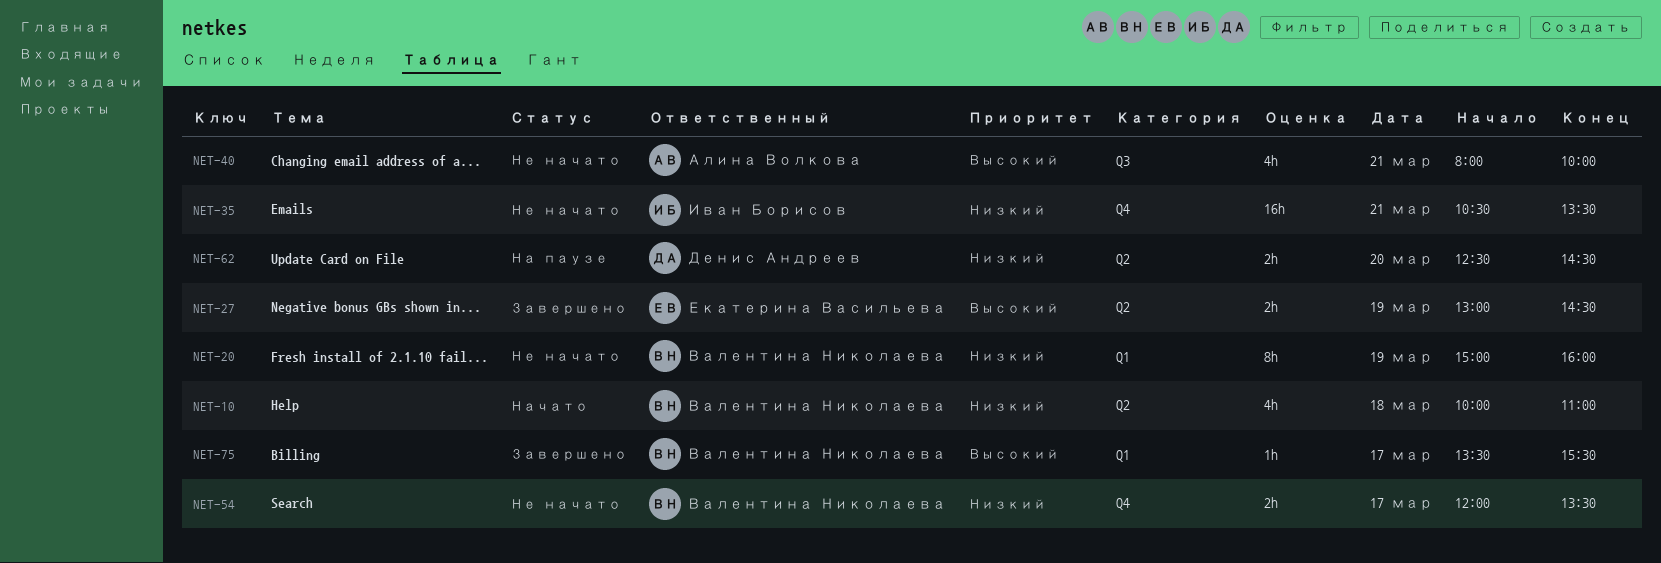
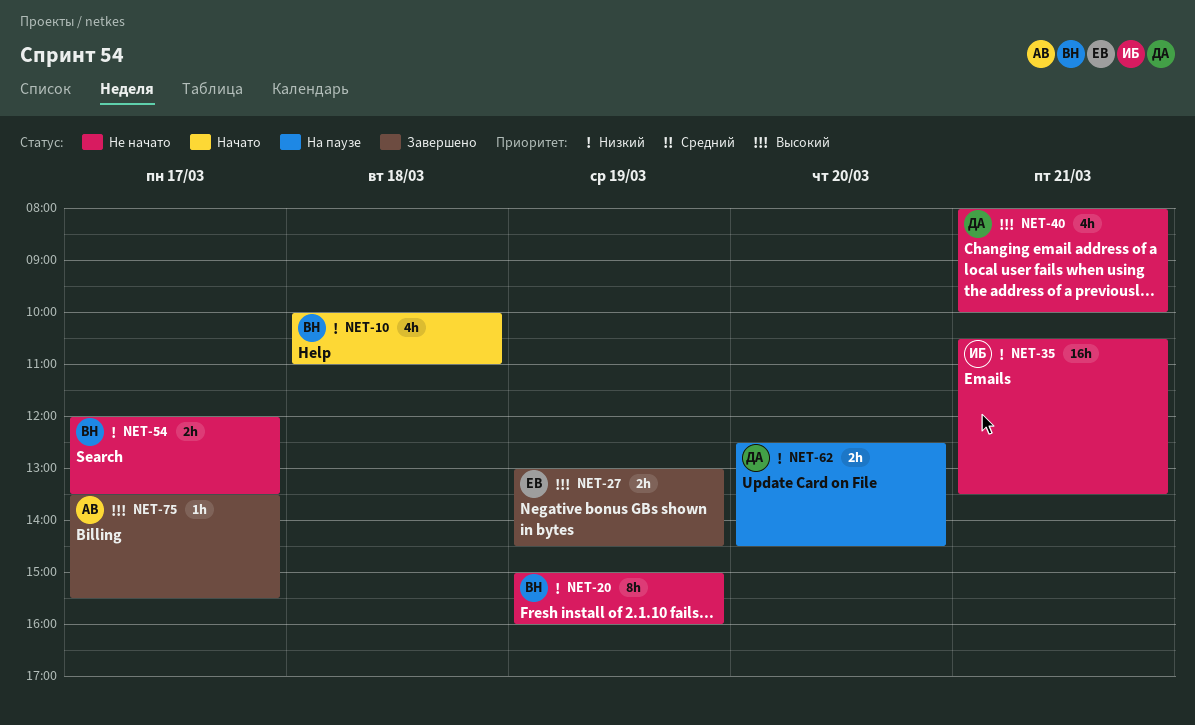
NET-40, owner: Алина Волкова -> Денис Андреев
NET-75, owner: Валентина Николаева -> Алина Волкова

